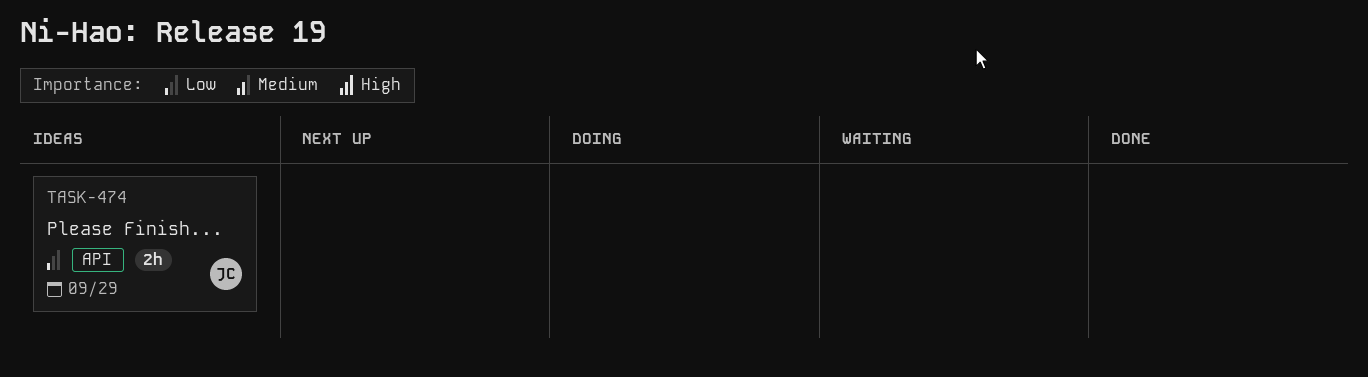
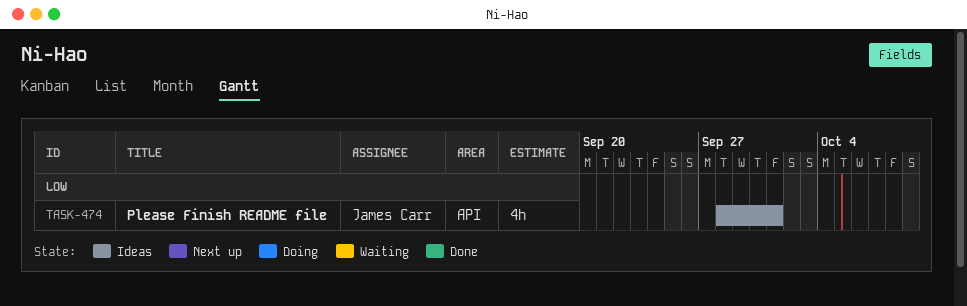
TASK-474, estimate: 2h -> 4h
TASK-474, due: Sep 29 -> Oct 1

